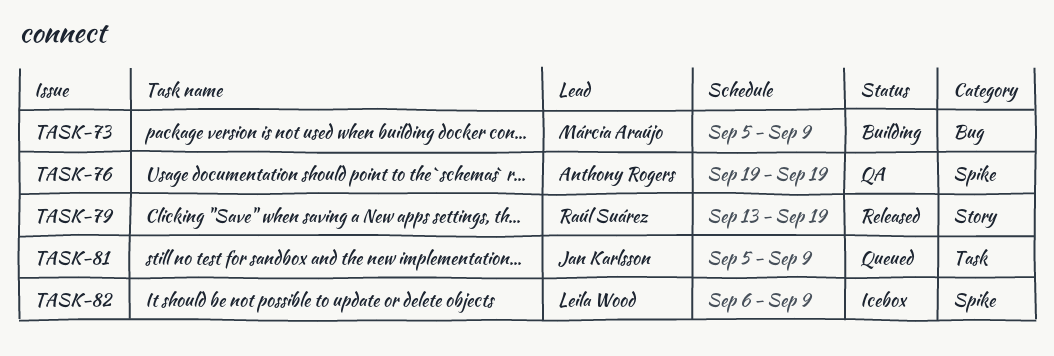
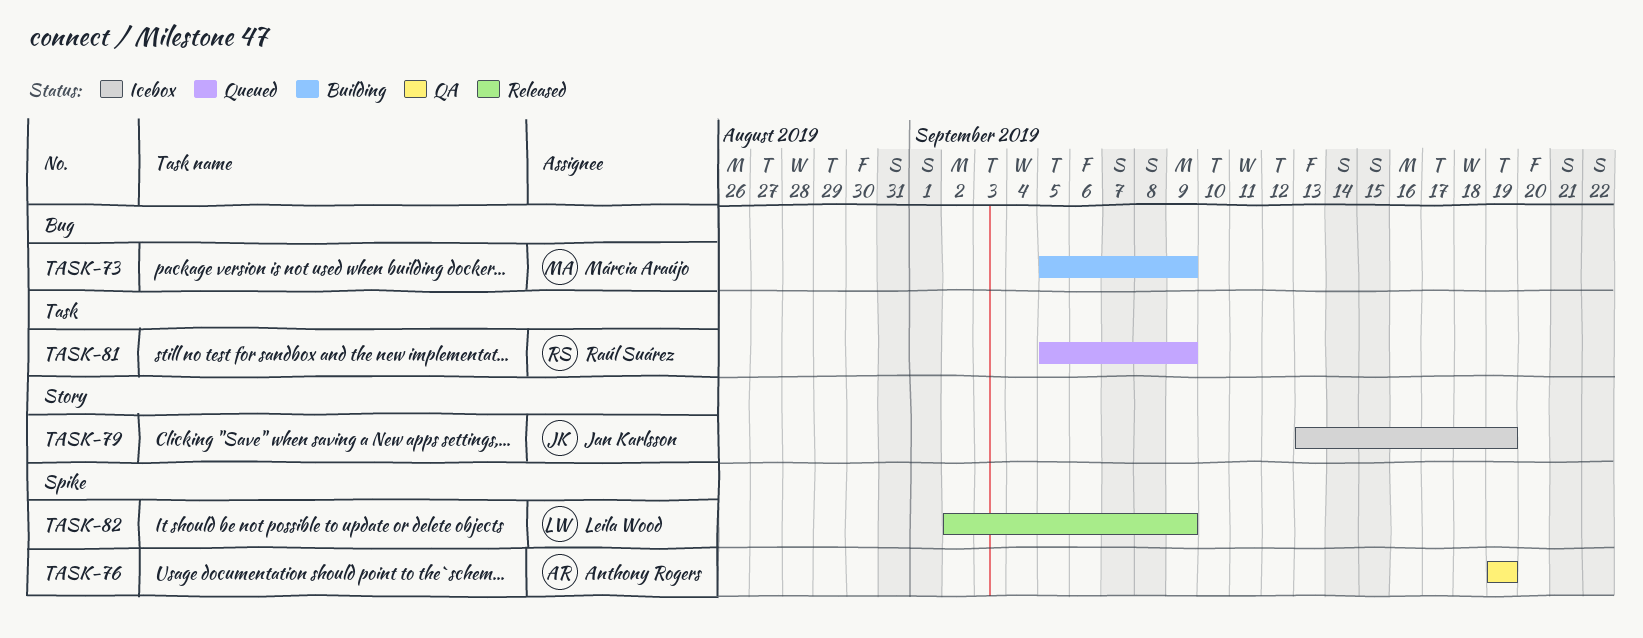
TASK-79, status: Released -> Icebox
TASK-79, owner: Raúl Suárez -> Jan Karlsson
TASK-81, owner: Jan Karlsson -> Raúl Suárez
TASK-82, status: Icebox -> Released
TASK-82, start: Sep 6 -> Sep 2

